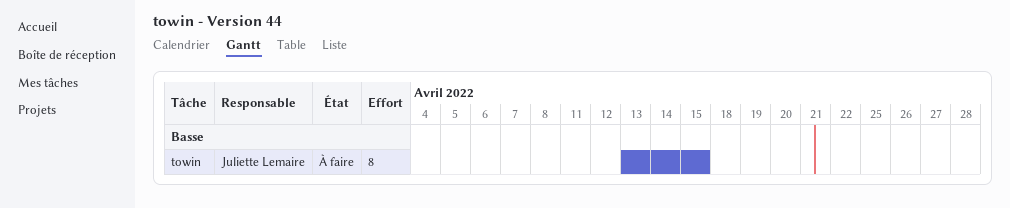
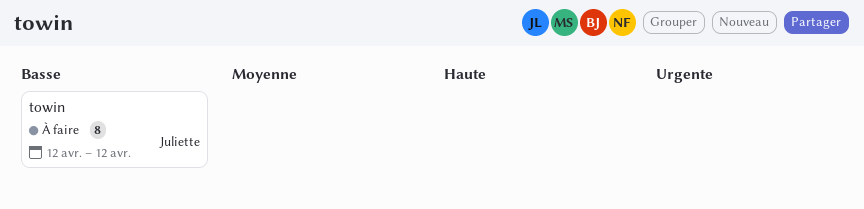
towin, start: Apr 13 -> Apr 12
towin, due: Apr 15 -> Apr 12

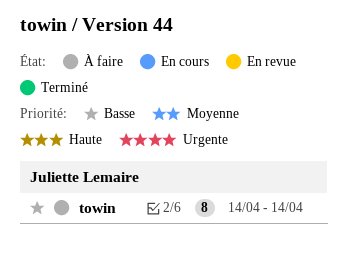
towin, start: Apr 12 -> Apr 14
towin, due: Apr 12 -> Apr 14

